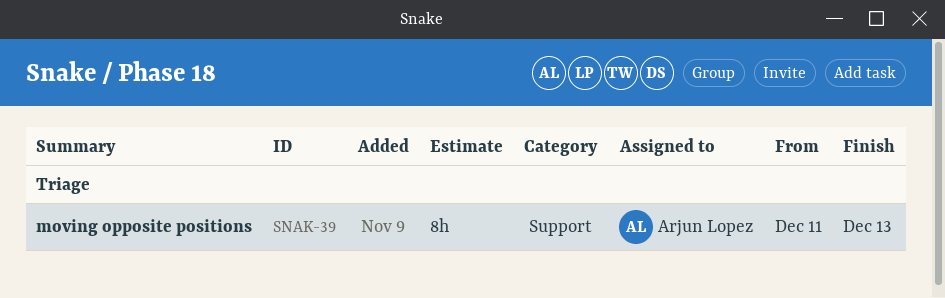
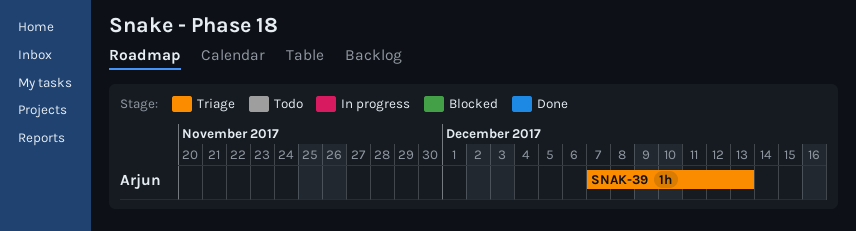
SNAK-39, estimate: 8h -> 1h
SNAK-39, start: Dec 11 -> Dec 7

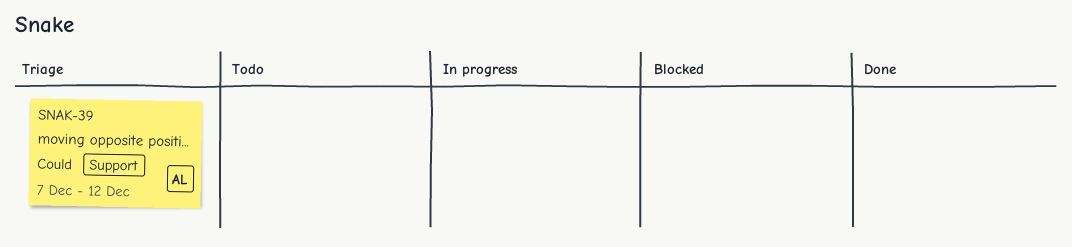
SNAK-39, due: Dec 13 -> Dec 12

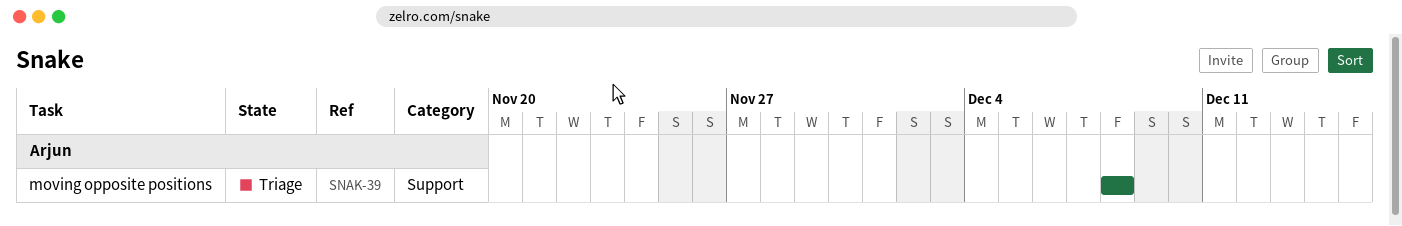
SNAK-39, start: Dec 7 -> Dec 8
SNAK-39, due: Dec 12 -> Dec 8

